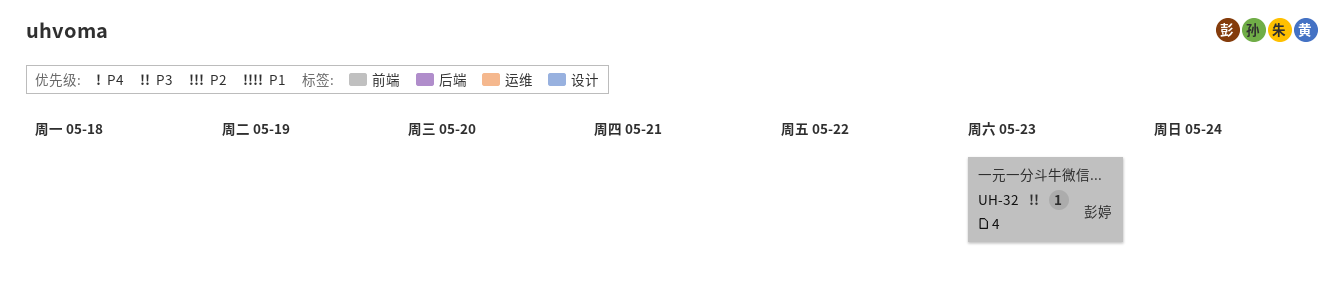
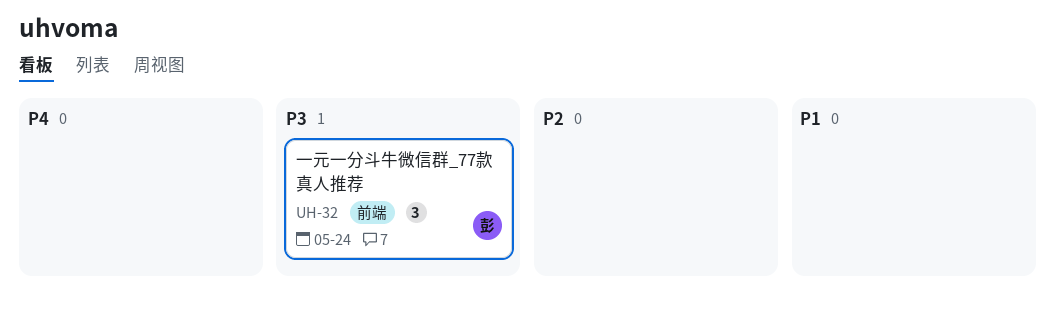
UH-32, estimate: 1 -> 3
UH-32, due: May 23 -> May 24

